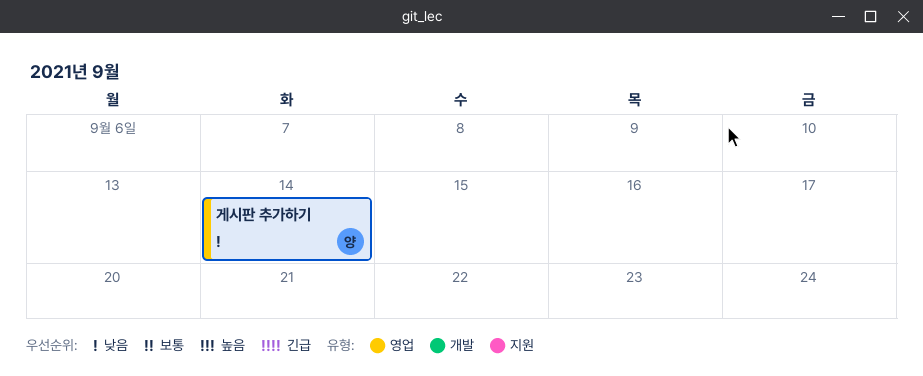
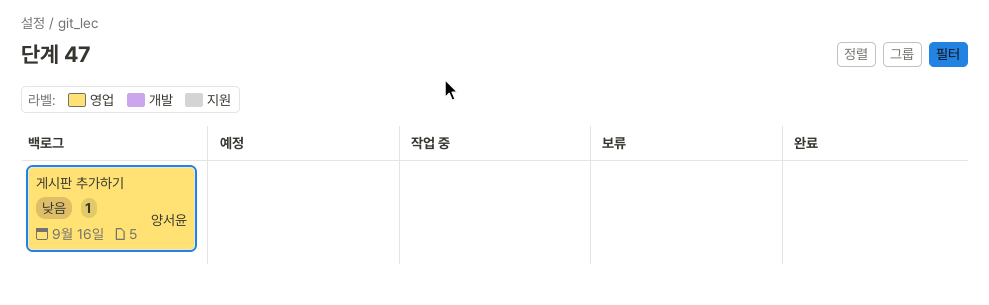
게시판 추가하기, due: Sep 14 -> Sep 16

